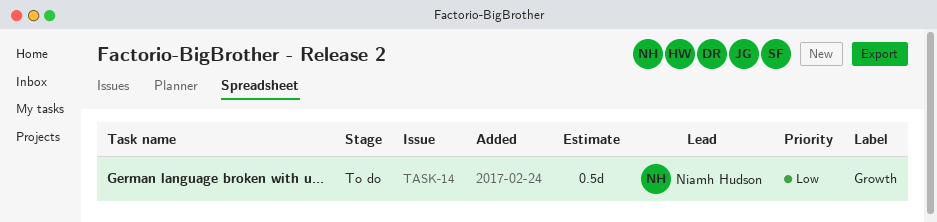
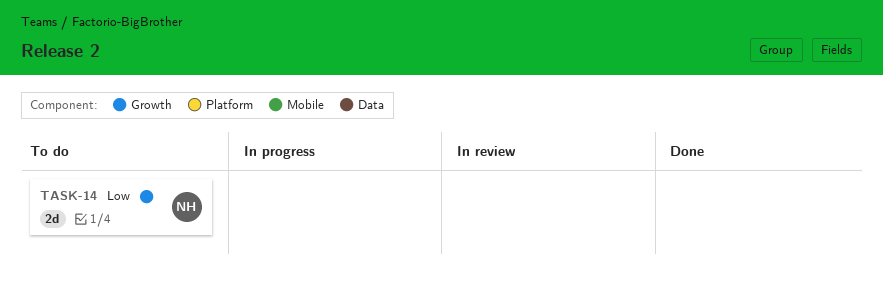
TASK-14, estimate: 0.5d -> 2d

